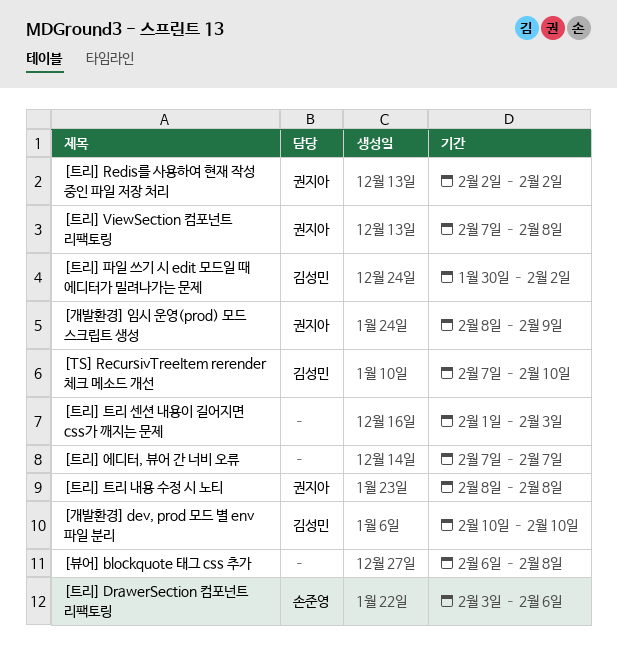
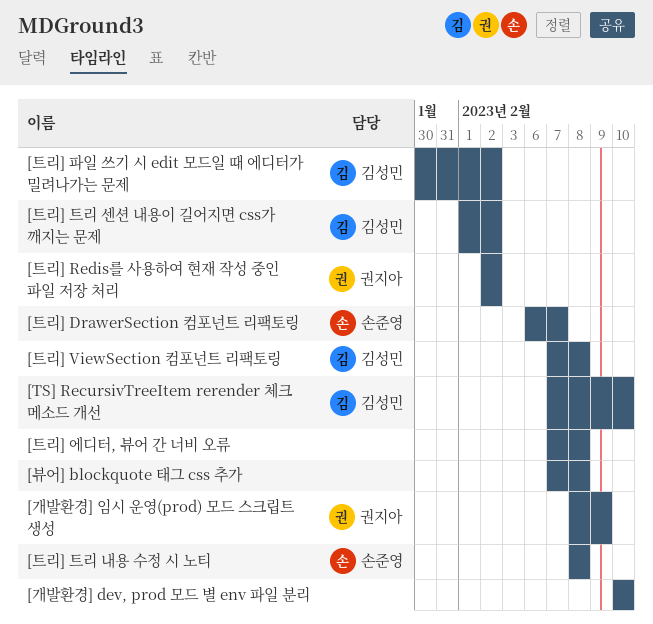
[개발환경] dev, prod 모드 별 env 파일 분리, owner: 김성민 -> none
[뷰어] blockquote 태그 css 추가, start: Feb 6 -> Feb 7
[트리] DrawerSection 컴포넌트 리팩토링, start: Feb 3 -> Feb 6
[트리] DrawerSection 컴포넌트 리팩토링, due: Feb 6 -> Feb 7
[트리] ViewSection 컴포넌트 리팩토링, owner: 권지아 -> 김성민
[트리] 에디터, 뷰어 간 너비 오류, due: Feb 7 -> Feb 8
[트리] 트리 내용 수정 시 노티, owner: 권지아 -> 손준영
[트리] 트리 센션 내용이 길어지면 css가 깨지는 문제, owner: none -> 김성민
[트리] 트리 센션 내용이 길어지면 css가 깨지는 문제, due: Feb 3 -> Feb 2

